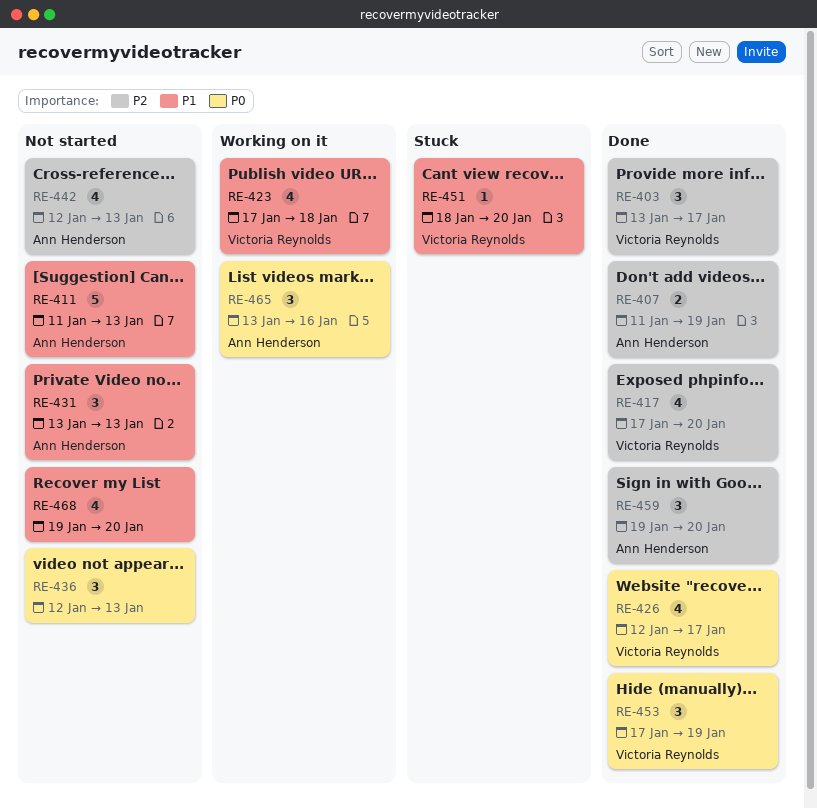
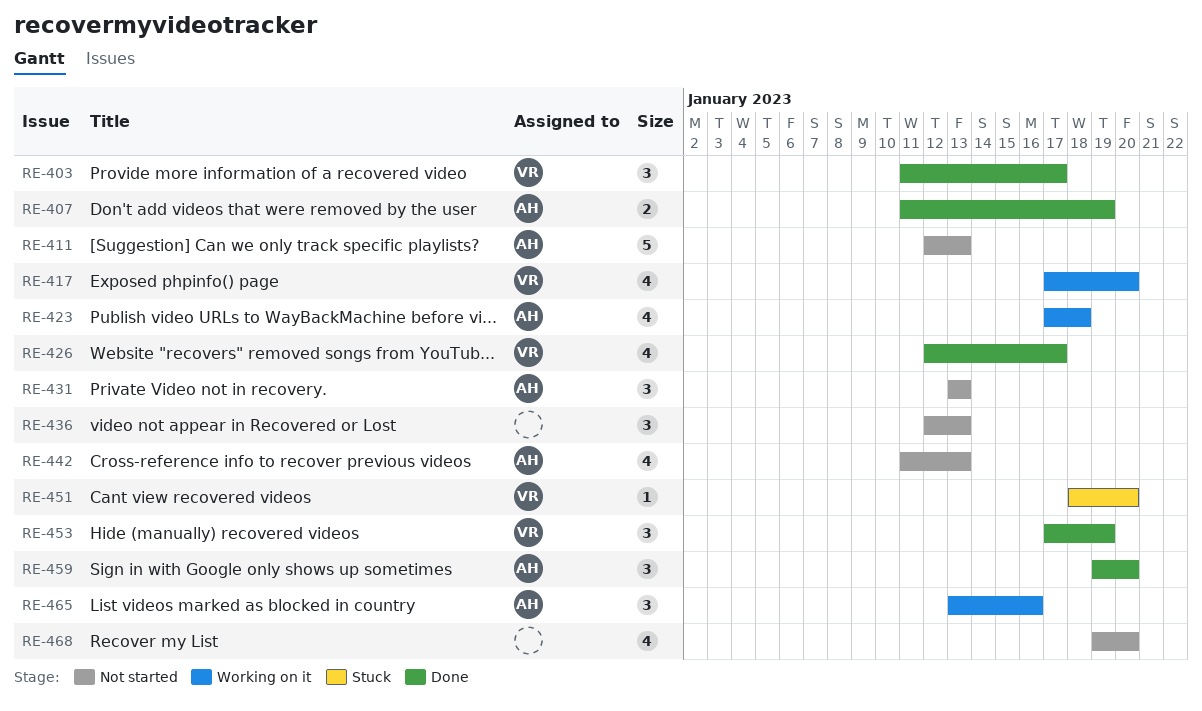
RE-403, start: Jan 13 -> Jan 11
RE-411, start: Jan 11 -> Jan 12
RE-417, status: Done -> Working on it
RE-423, owner: Victoria Reynolds -> Ann Henderson
RE-442, start: Jan 12 -> Jan 11

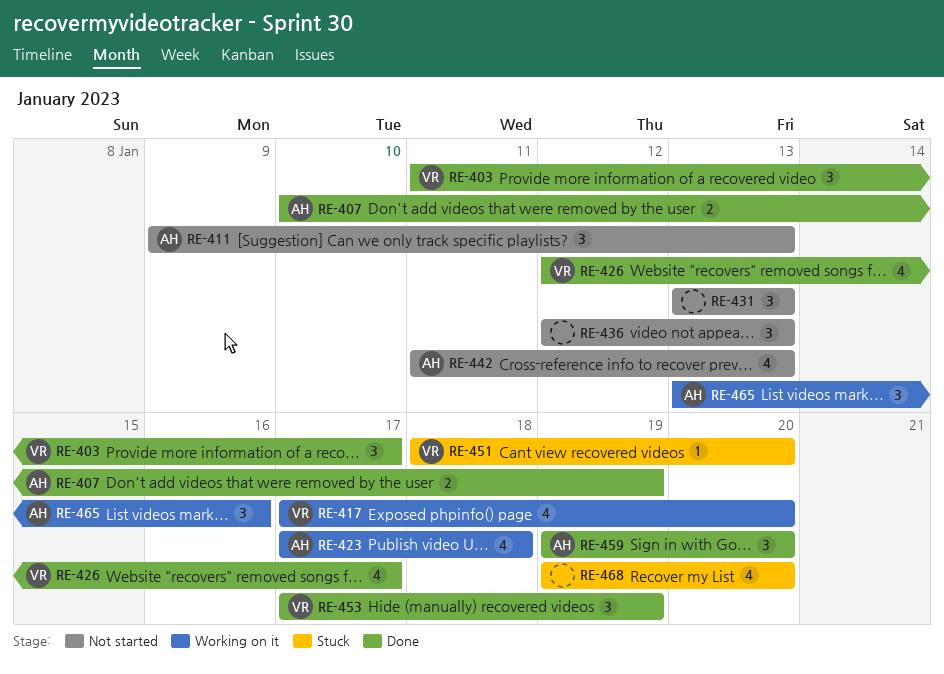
RE-407, start: Jan 11 -> Jan 10
RE-411, estimate: 5 -> 3
RE-411, start: Jan 12 -> Jan 9
RE-431, owner: AH -> none
RE-468, status: Not started -> Stuck

